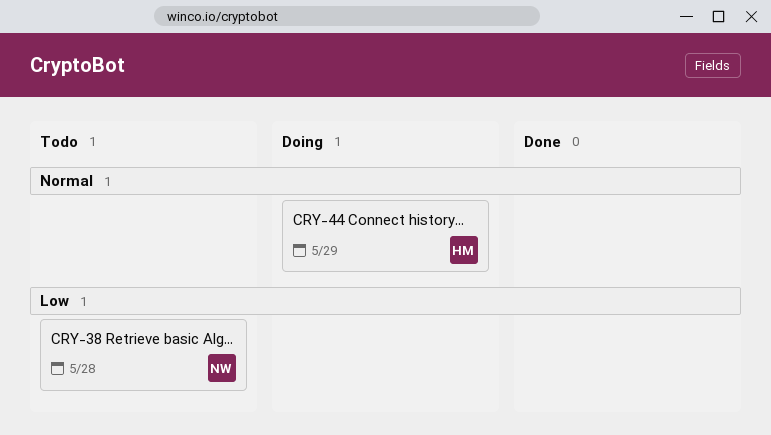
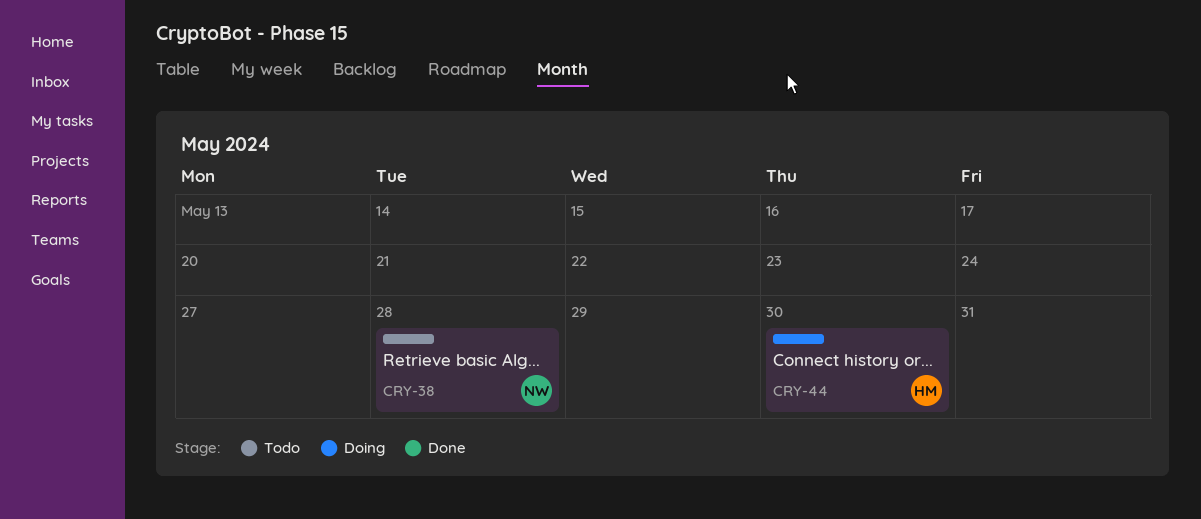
CRY-44, due: May 29 -> May 30

